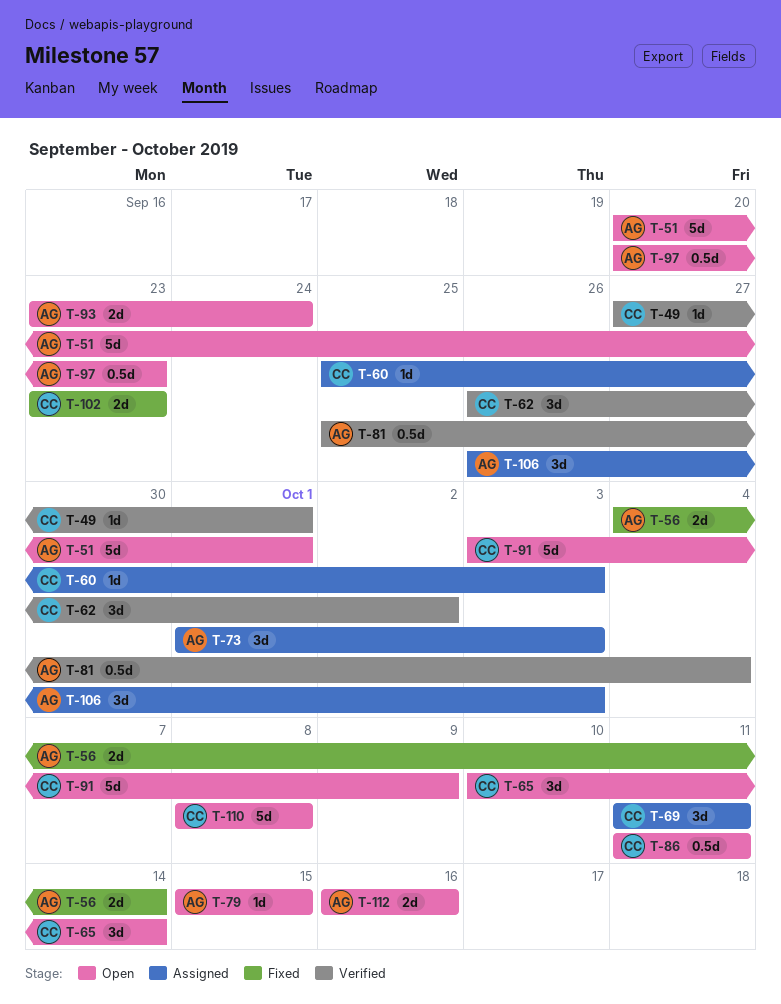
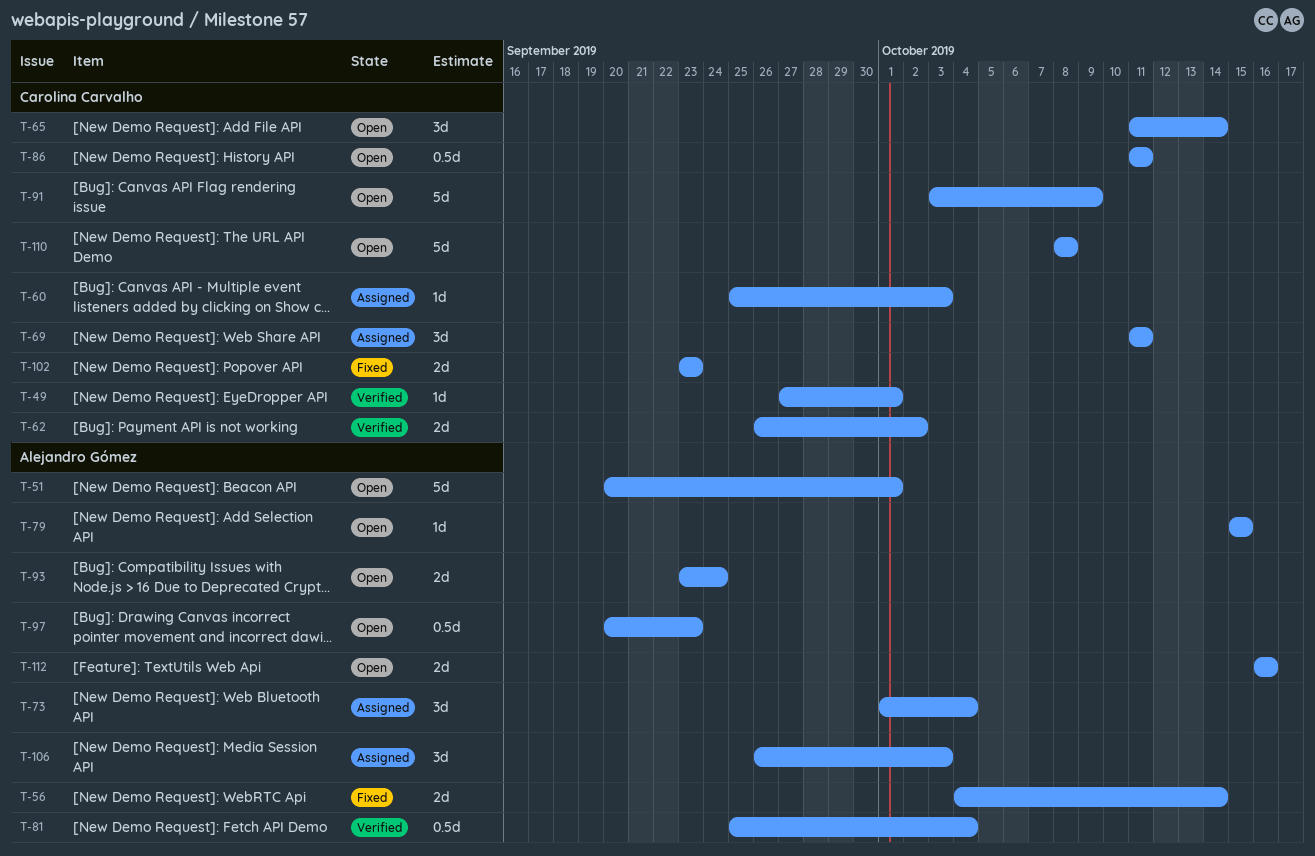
T-62, estimate: 3d -> 2d
T-65, start: Oct 10 -> Oct 11
T-73, due: Oct 3 -> Oct 4

